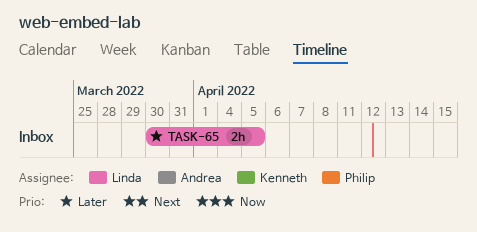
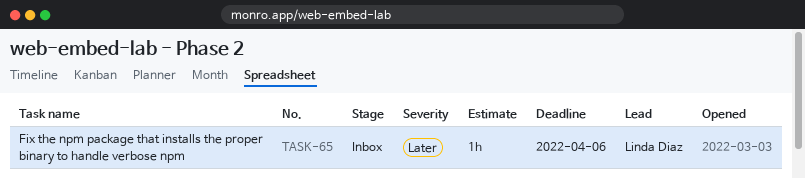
TASK-65, estimate: 2h -> 1h
TASK-65, due: Apr 5 -> Apr 6

